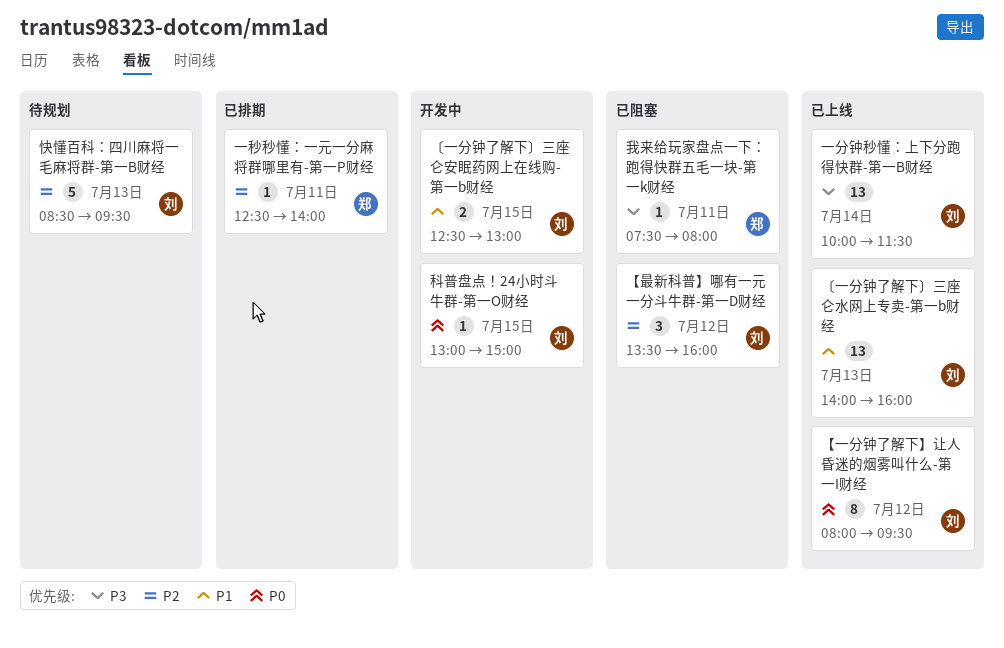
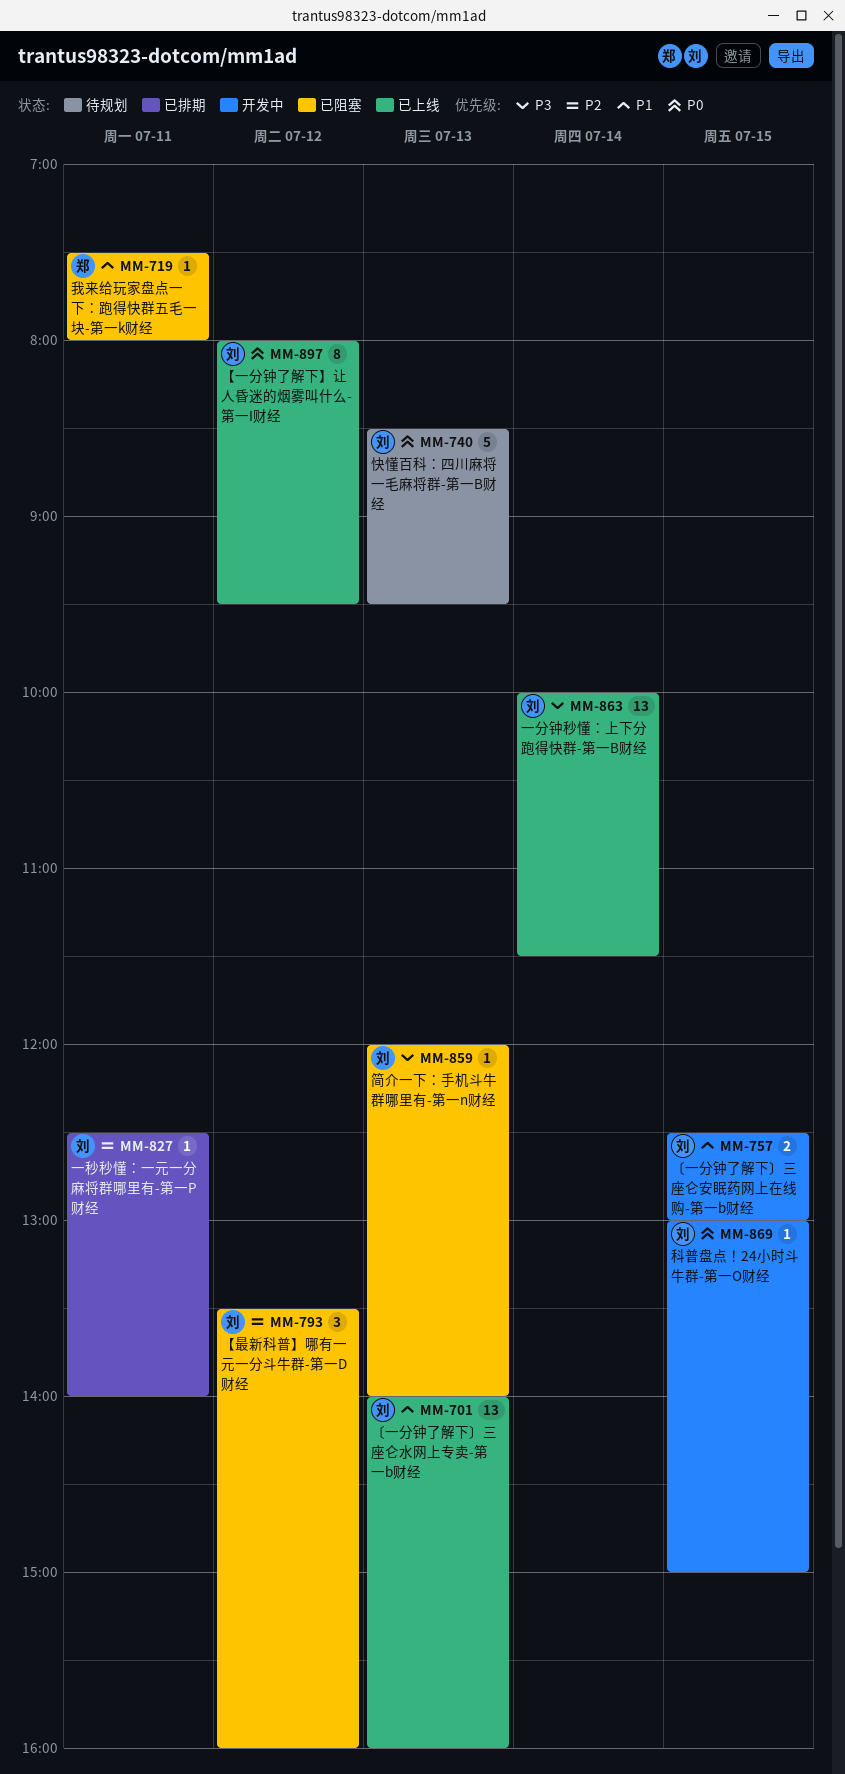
一秒秒懂：一元一分麻将群哪里有-第一P财经, owner: 郑 -> 刘
快懂百科：四川麻将一毛麻将群-第一B财经, priority: P2 -> P0
我来给玩家盘点一下：跑得快群五毛一块-第一k财经, priority: P3 -> P1
简介一下：手机斗牛群哪里有-第一n财经: none -> present

